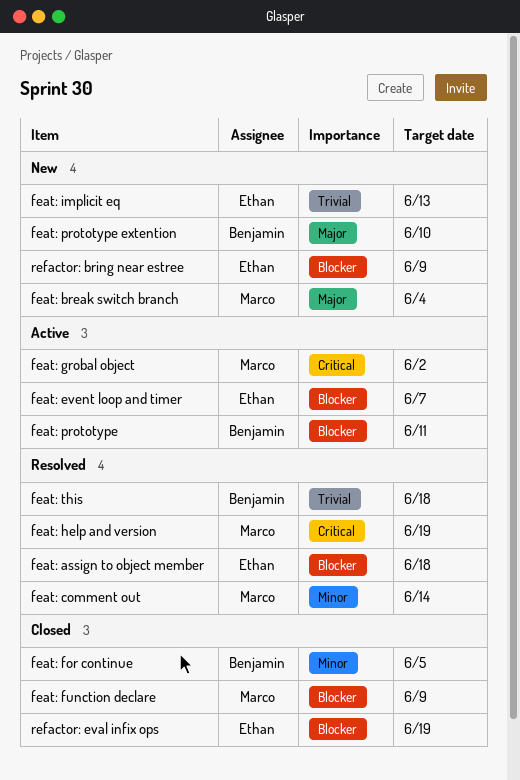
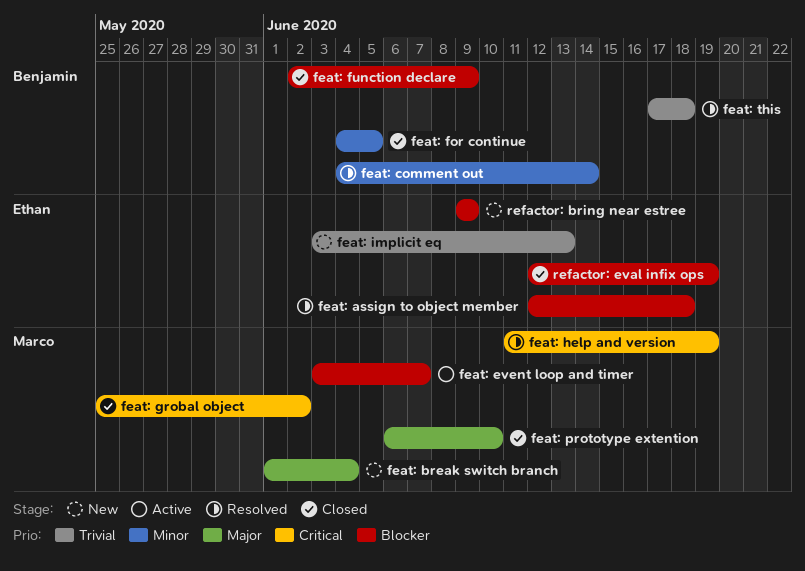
feat: comment out, owner: Marco -> Benjamin
feat: event loop and timer, owner: Ethan -> Marco
feat: function declare, owner: Marco -> Benjamin
feat: grobal object, status: Active -> Closed
feat: prototype: present -> none
feat: prototype extention, status: New -> Closed
feat: prototype extention, owner: Benjamin -> Marco

